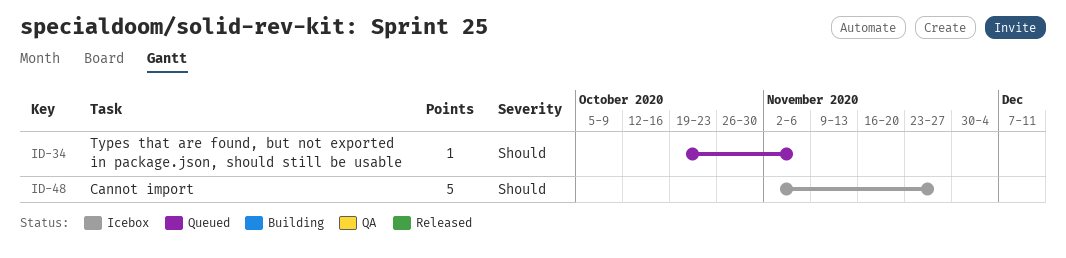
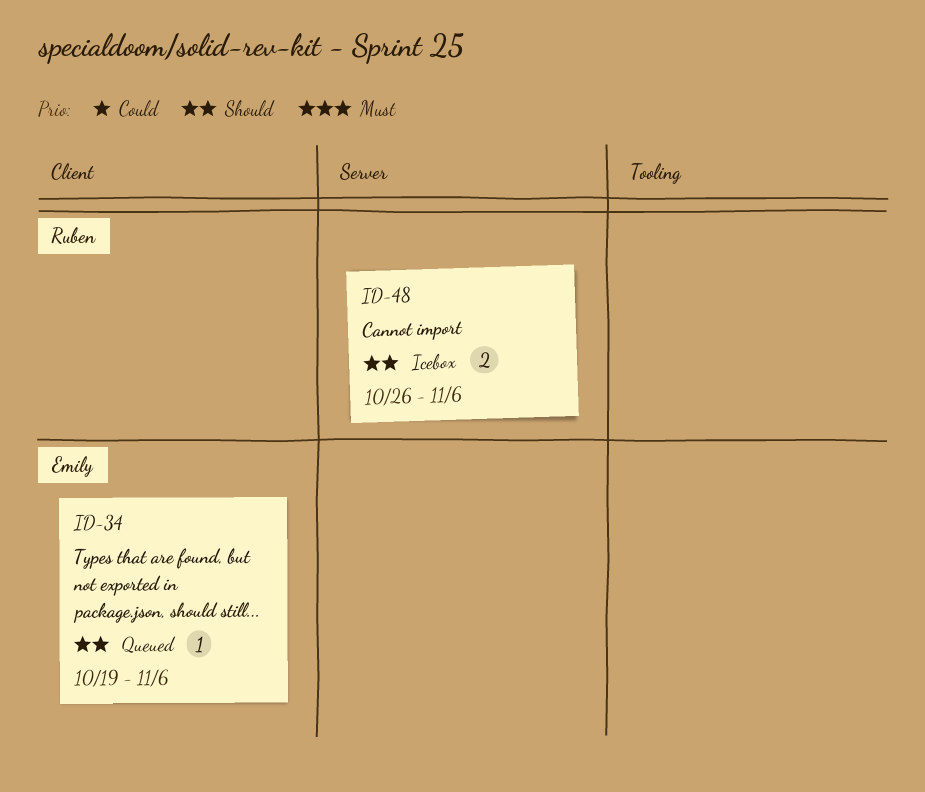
ID-48, estimate: 5 -> 2
ID-48, start: Nov 2 -> Oct 26
ID-48, due: Nov 27 -> Nov 6

